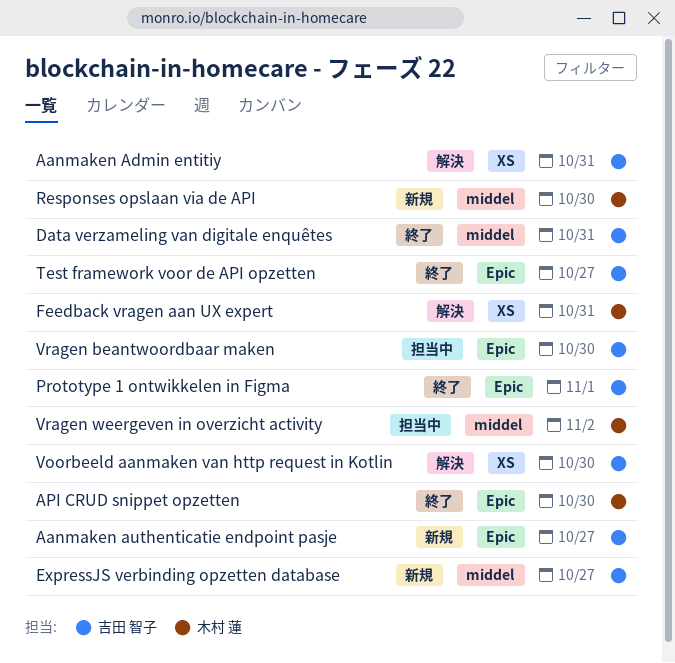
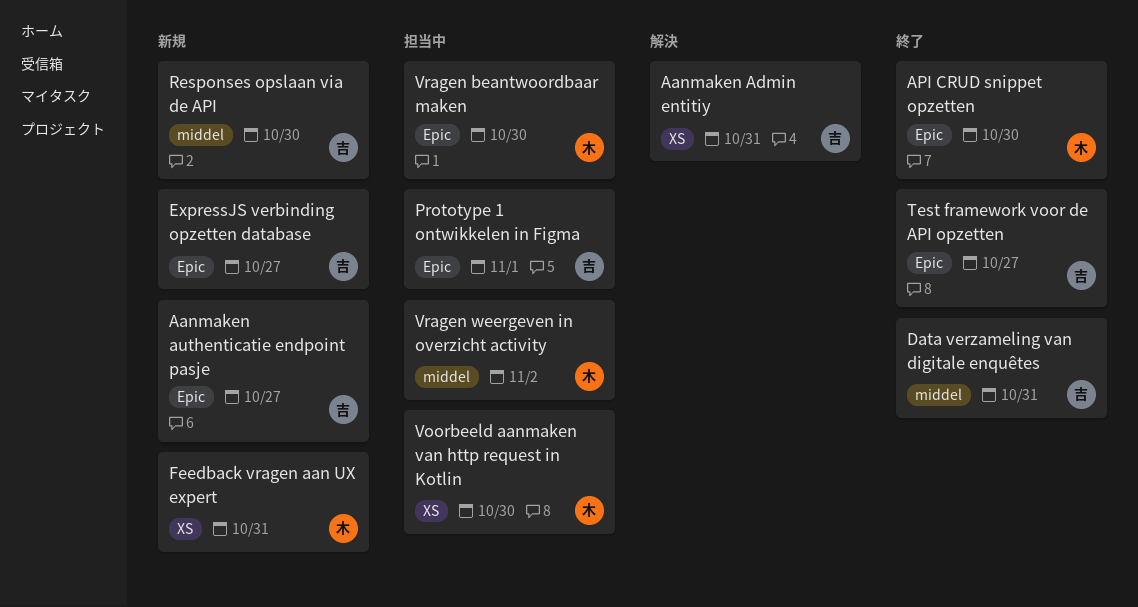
ExpressJS verbinding opzetten database, label: middel -> Epic
Feedback vragen aan UX expert, status: 解決 -> 新規
Prototype 1 ontwikkelen in Figma, status: 終了 -> 担当中
Responses opslaan via de API, owner: 木村 蓮 -> 吉田 智子
Voorbeeld aanmaken van http request in Kotlin, status: 解決 -> 担当中
Voorbeeld aanmaken van http request in Kotlin, owner: 吉田 智子 -> 木村 蓮
Vragen beantwoordbaar maken, owner: 吉田 智子 -> 木村 蓮

